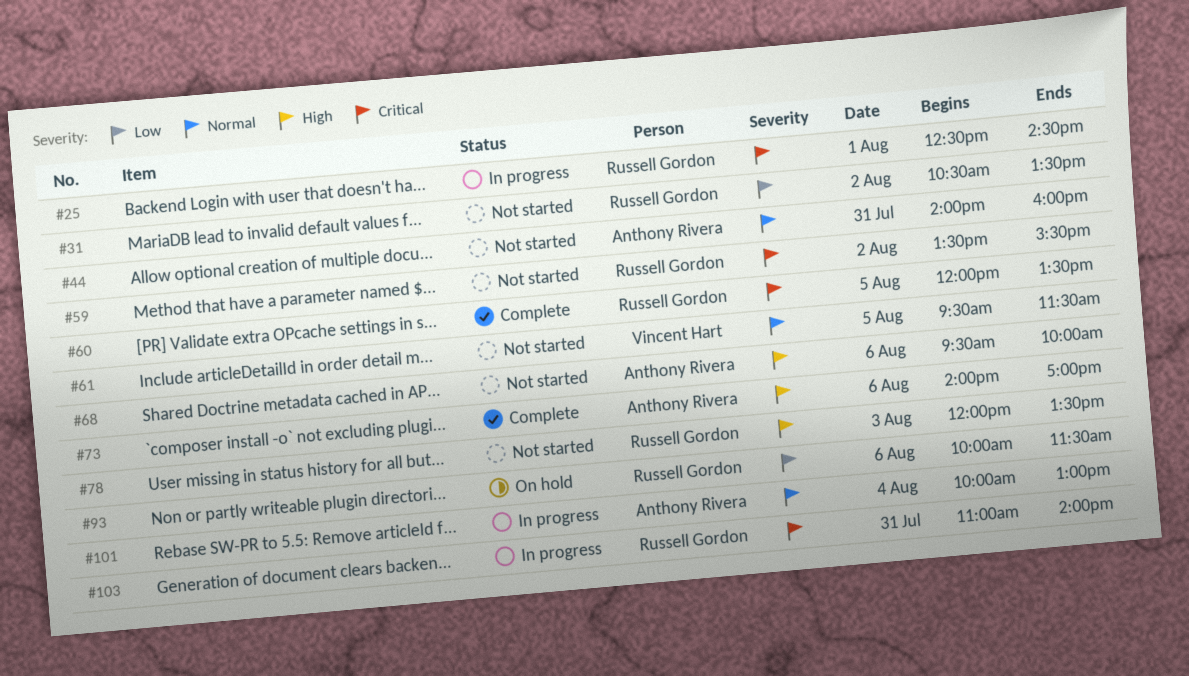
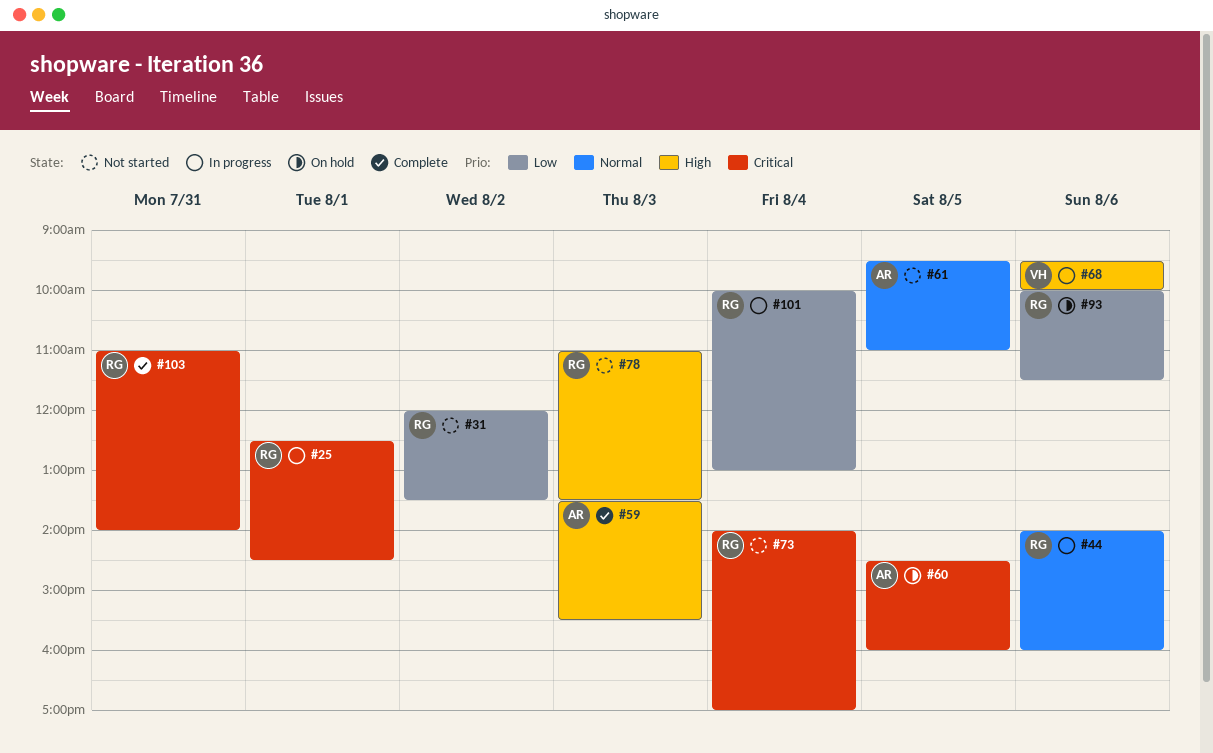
#31, begins: 10:30 -> 12:00
#44, status: Not started -> In progress
#44, owner: Anthony Rivera -> Russell Gordon
#44, day: Jul 31 -> Aug 6
#59, status: Not started -> Complete
#59, owner: Russell Gordon -> Anthony Rivera
#59, priority: Critical -> High
#59, day: Aug 2 -> Aug 3
#60, status: Complete -> On hold
#60, owner: Russell Gordon -> Anthony Rivera
#60, begins: 12:00 -> 14:30
#60, ends: 13:30 -> 16:00
#61, owner: Vincent Hart -> Anthony Rivera
#61, ends: 11:30 -> 11:00
#68, status: Not started -> In progress
#68, owner: Anthony Rivera -> Vincent Hart
#73, status: Complete -> Not started
#73, owner: Anthony Rivera -> Russell Gordon
#73, priority: High -> Critical
#73, day: Aug 6 -> Aug 4
#78, begins: 12:00 -> 11:00
#101, owner: Anthony Rivera -> Russell Gordon
#101, priority: Normal -> Low
#103, status: In progress -> Complete

